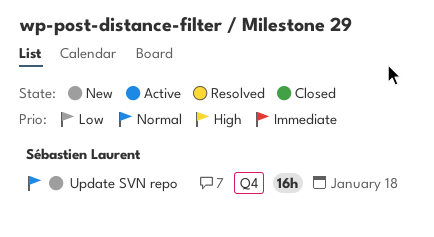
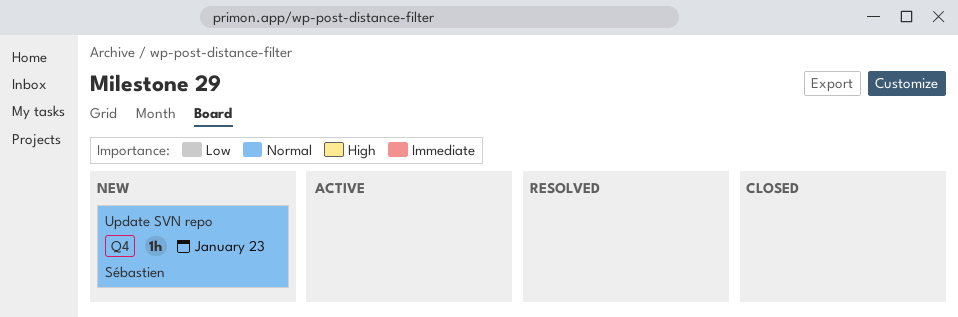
Update SVN repo, estimate: 16h -> 1h
Update SVN repo, due: Jan 18 -> Jan 23

